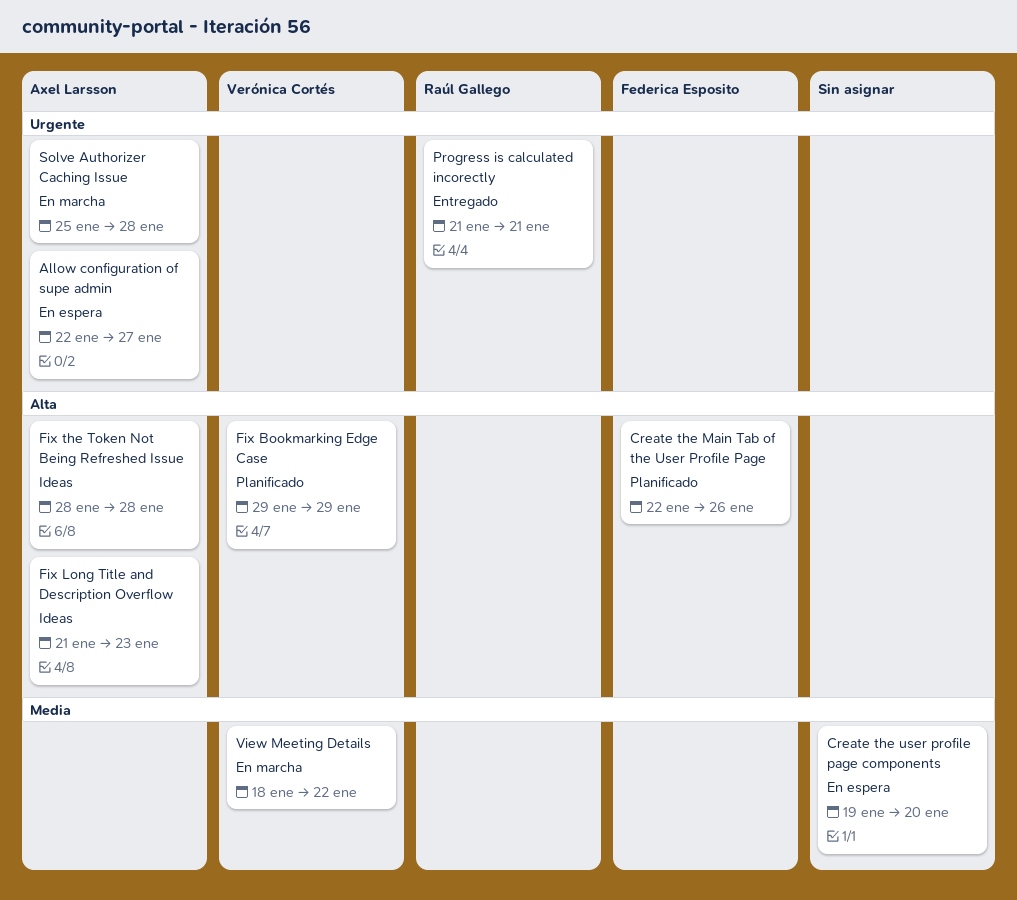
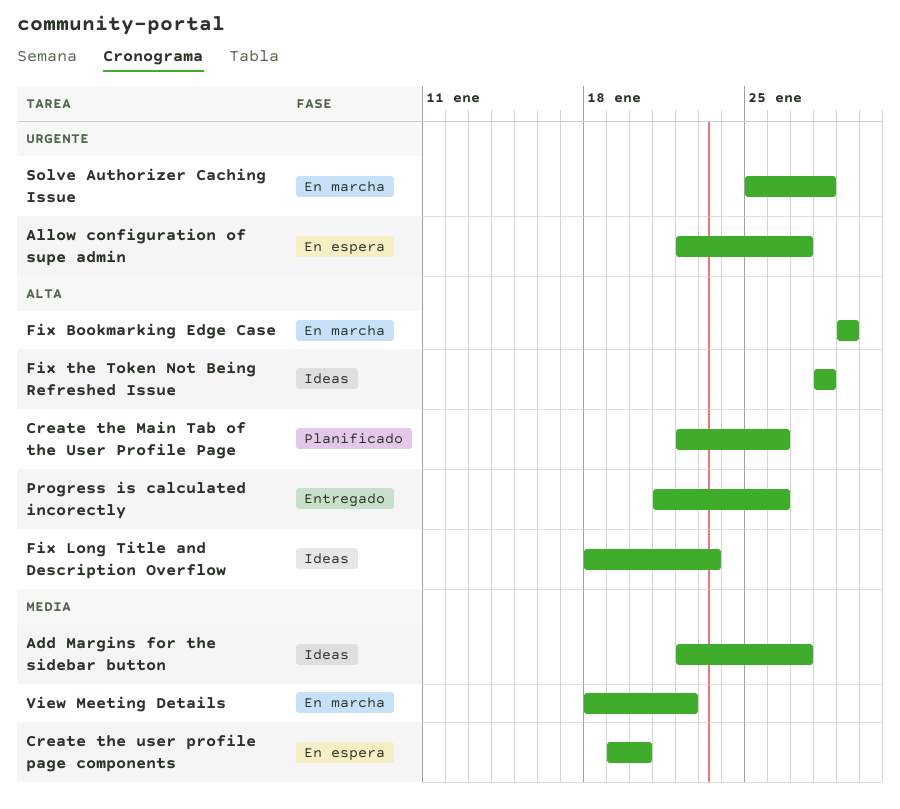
Add Margins for the sidebar button: none -> present
Fix Bookmarking Edge Case, status: Planificado -> En marcha
Fix Long Title and Description Overflow, start: Jan 21 -> Jan 18
Progress is calculated incorectly, priority: Urgente -> Alta
Progress is calculated incorectly, due: Jan 21 -> Jan 26

